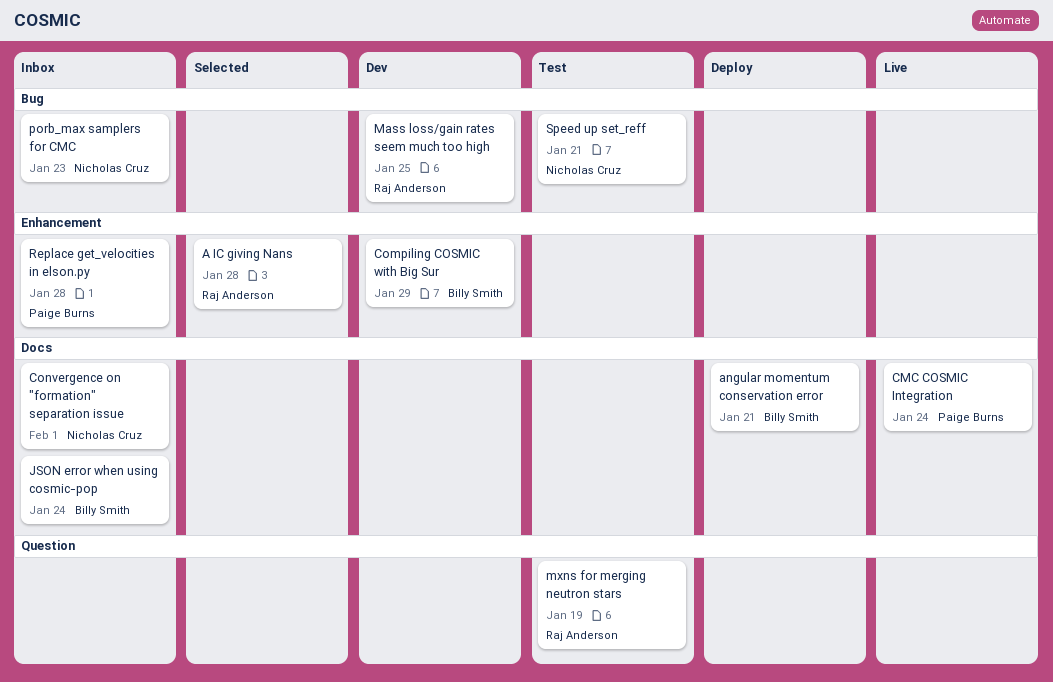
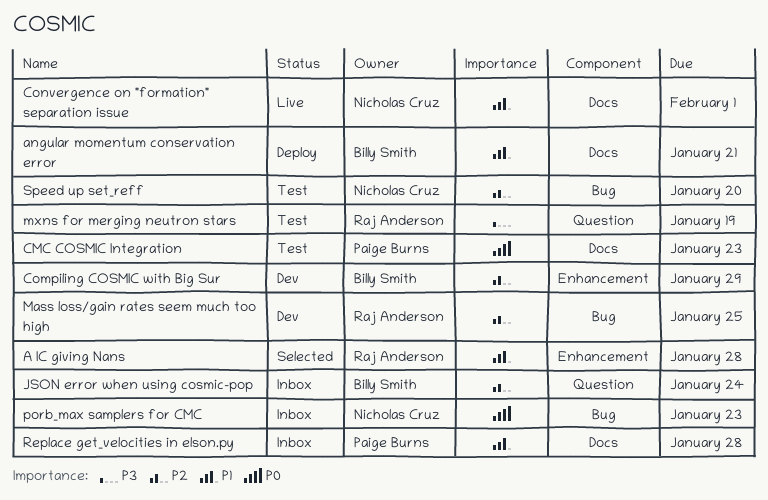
CMC COSMIC Integration, status: Live -> Test
CMC COSMIC Integration, due: Jan 24 -> Jan 23
Convergence on "formation" separation issue, status: Inbox -> Live
JSON error when using cosmic-pop, label: Docs -> Question
Replace get_velocities in elson.py, label: Enhancement -> Docs
Speed up set_reff, due: Jan 21 -> Jan 20

